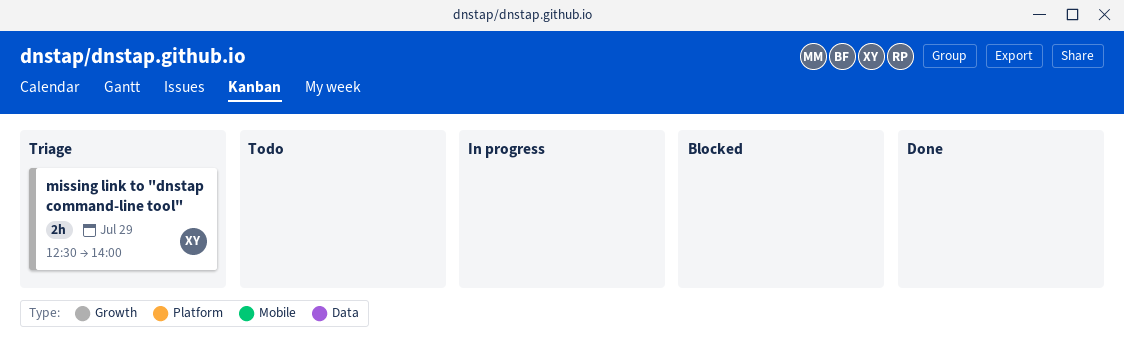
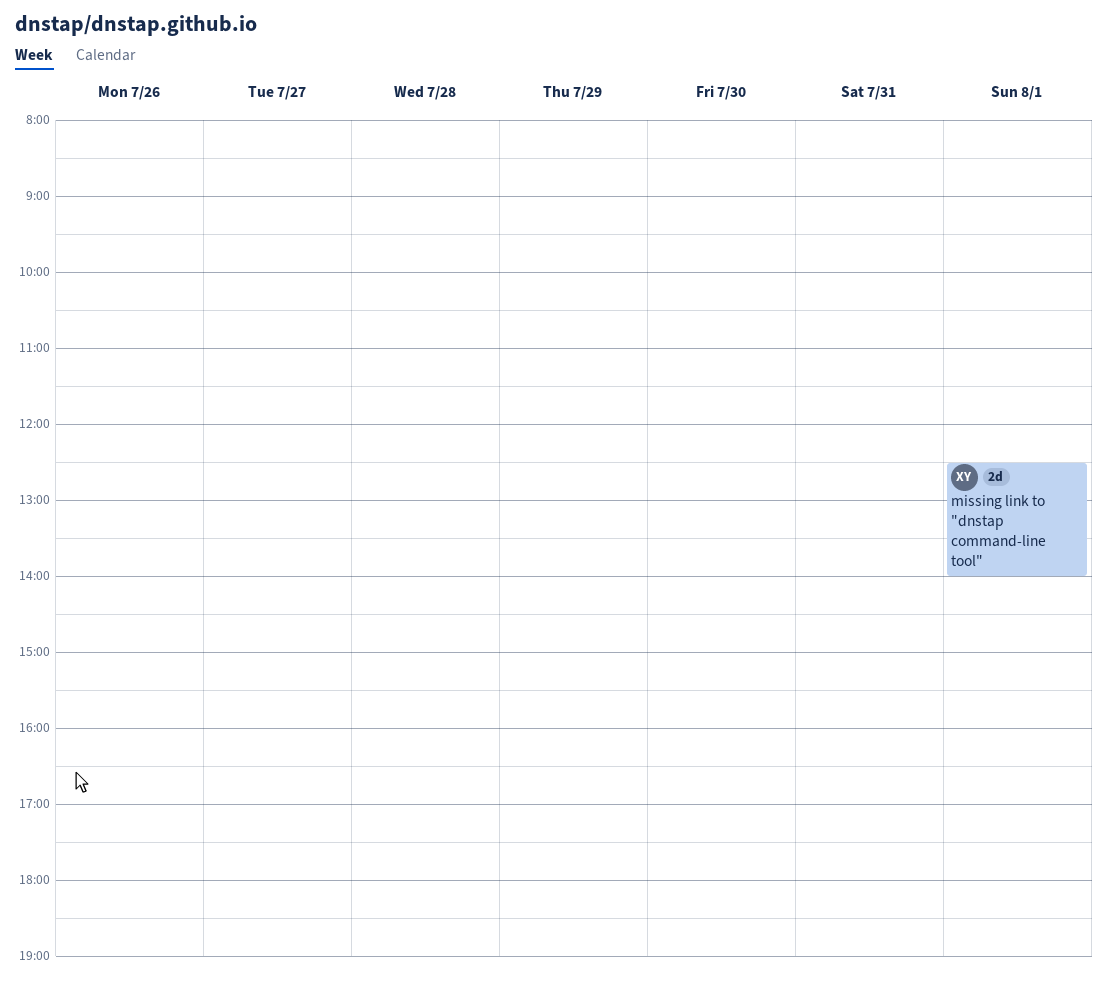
missing link to "dnstap command-line tool", estimate: 2h -> 2d
missing link to "dnstap command-line tool", day: Jul 29 -> Aug 1

